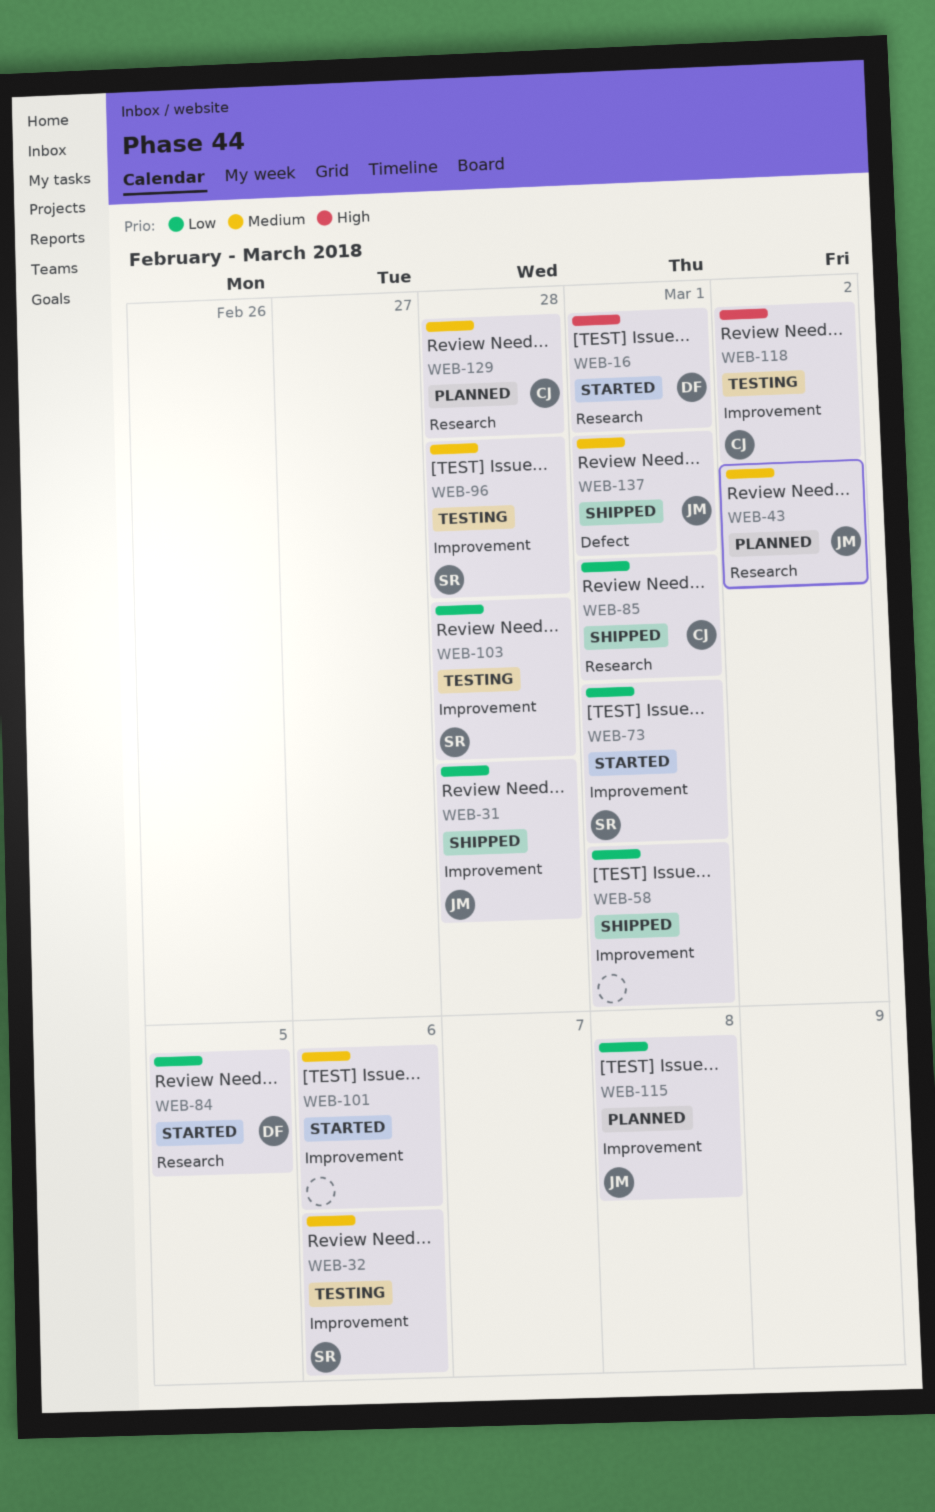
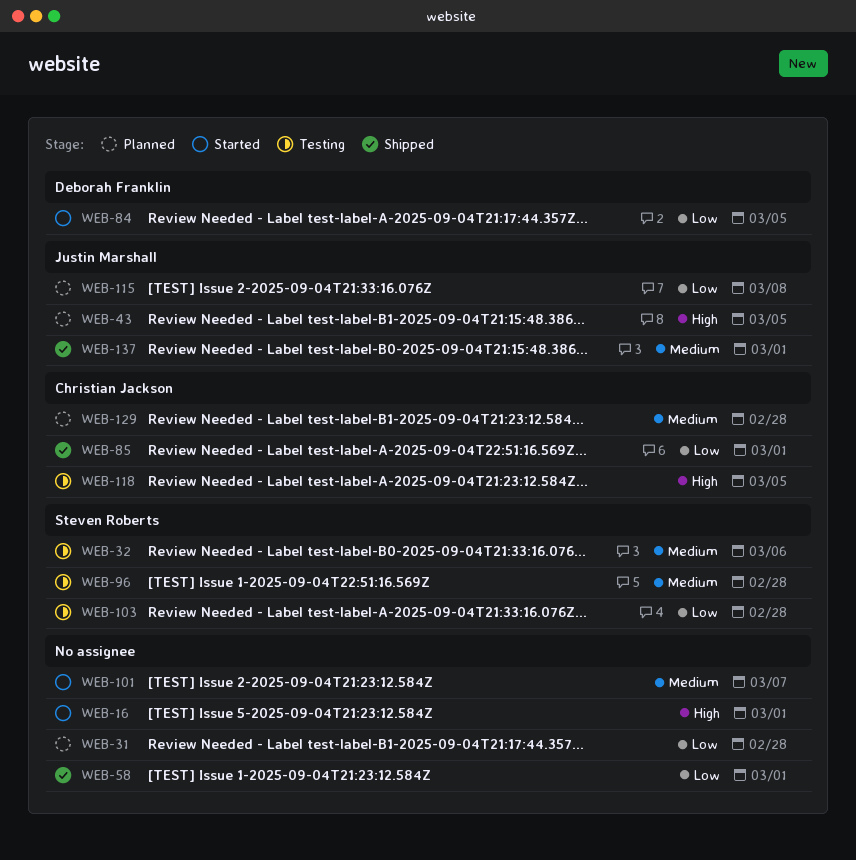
WEB-16, owner: Deborah Franklin -> none
WEB-31, status: Shipped -> Planned
WEB-31, owner: Justin Marshall -> none
WEB-43, priority: Medium -> High
WEB-43, due: Mar 2 -> Mar 5
WEB-73: present -> none
WEB-101, due: Mar 6 -> Mar 7
WEB-118, due: Mar 2 -> Mar 5

